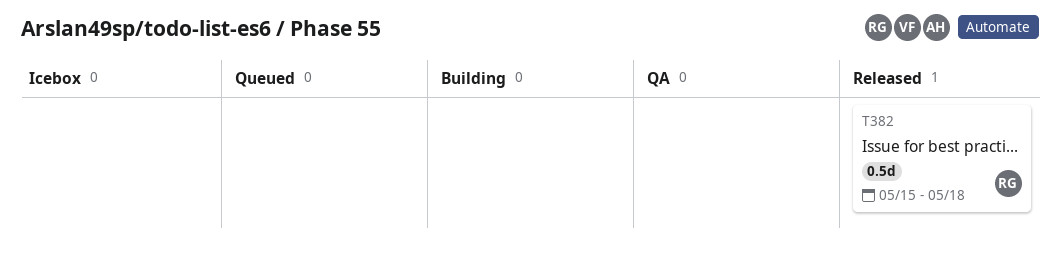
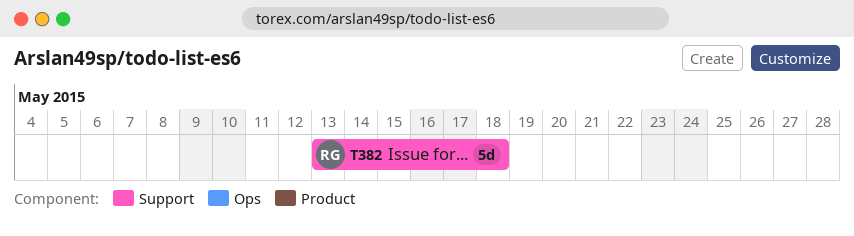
T382, estimate: 0.5d -> 5d
T382, start: May 15 -> May 13

